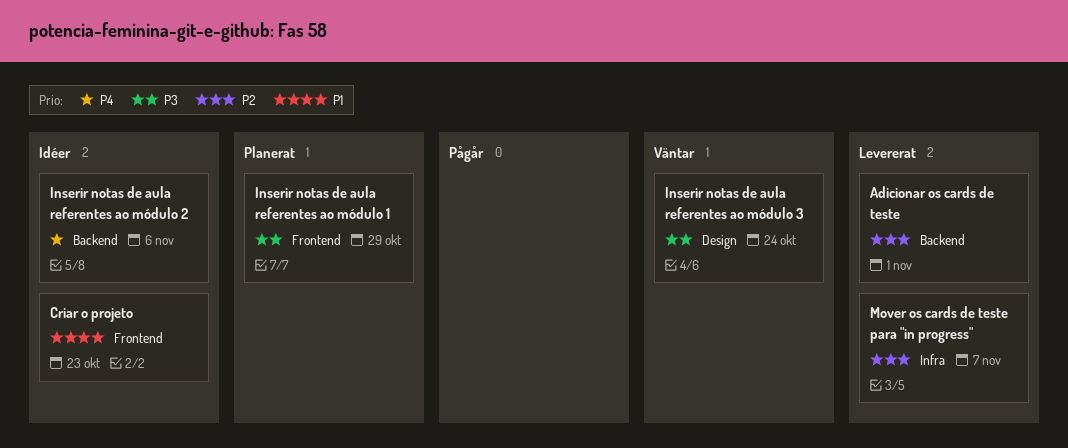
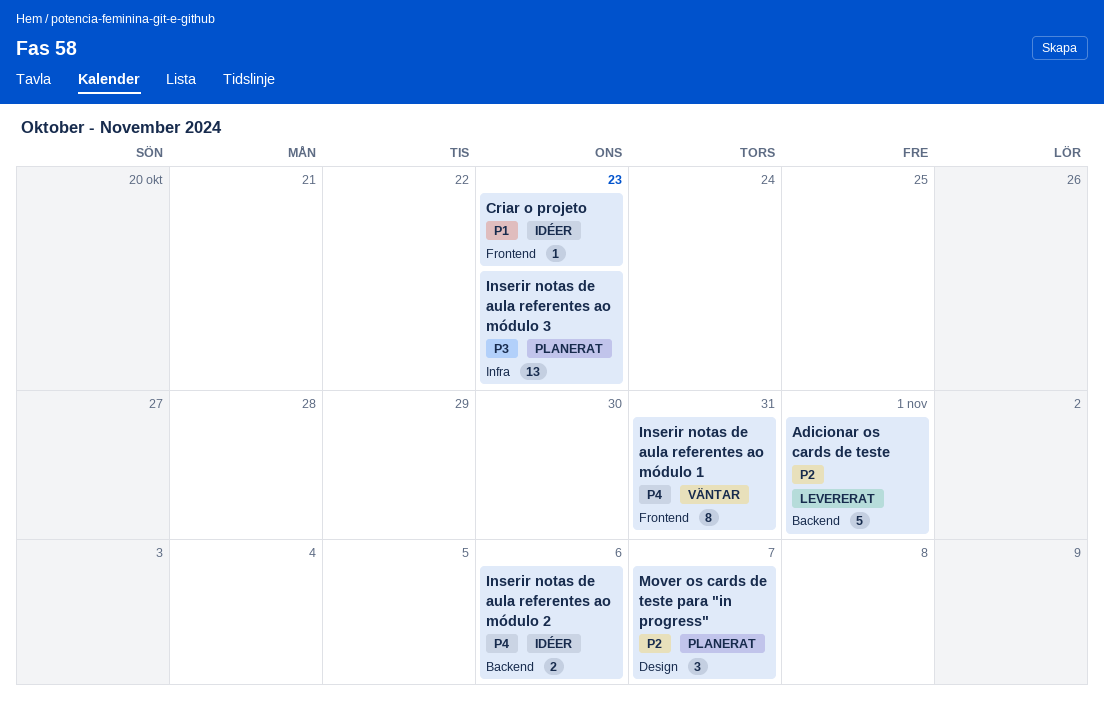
Inserir notas de aula referentes ao módulo 1, status: Planerat -> Väntar
Inserir notas de aula referentes ao módulo 1, priority: P3 -> P4
Inserir notas de aula referentes ao módulo 1, due: Oct 29 -> Oct 31
Inserir notas de aula referentes ao módulo 3, status: Väntar -> Planerat
Inserir notas de aula referentes ao módulo 3, label: Design -> Infra
Inserir notas de aula referentes ao módulo 3, due: Oct 24 -> Oct 23
Mover os cards de teste para "in progress", status: Levererat -> Planerat
Mover os cards de teste para "in progress", label: Infra -> Design

